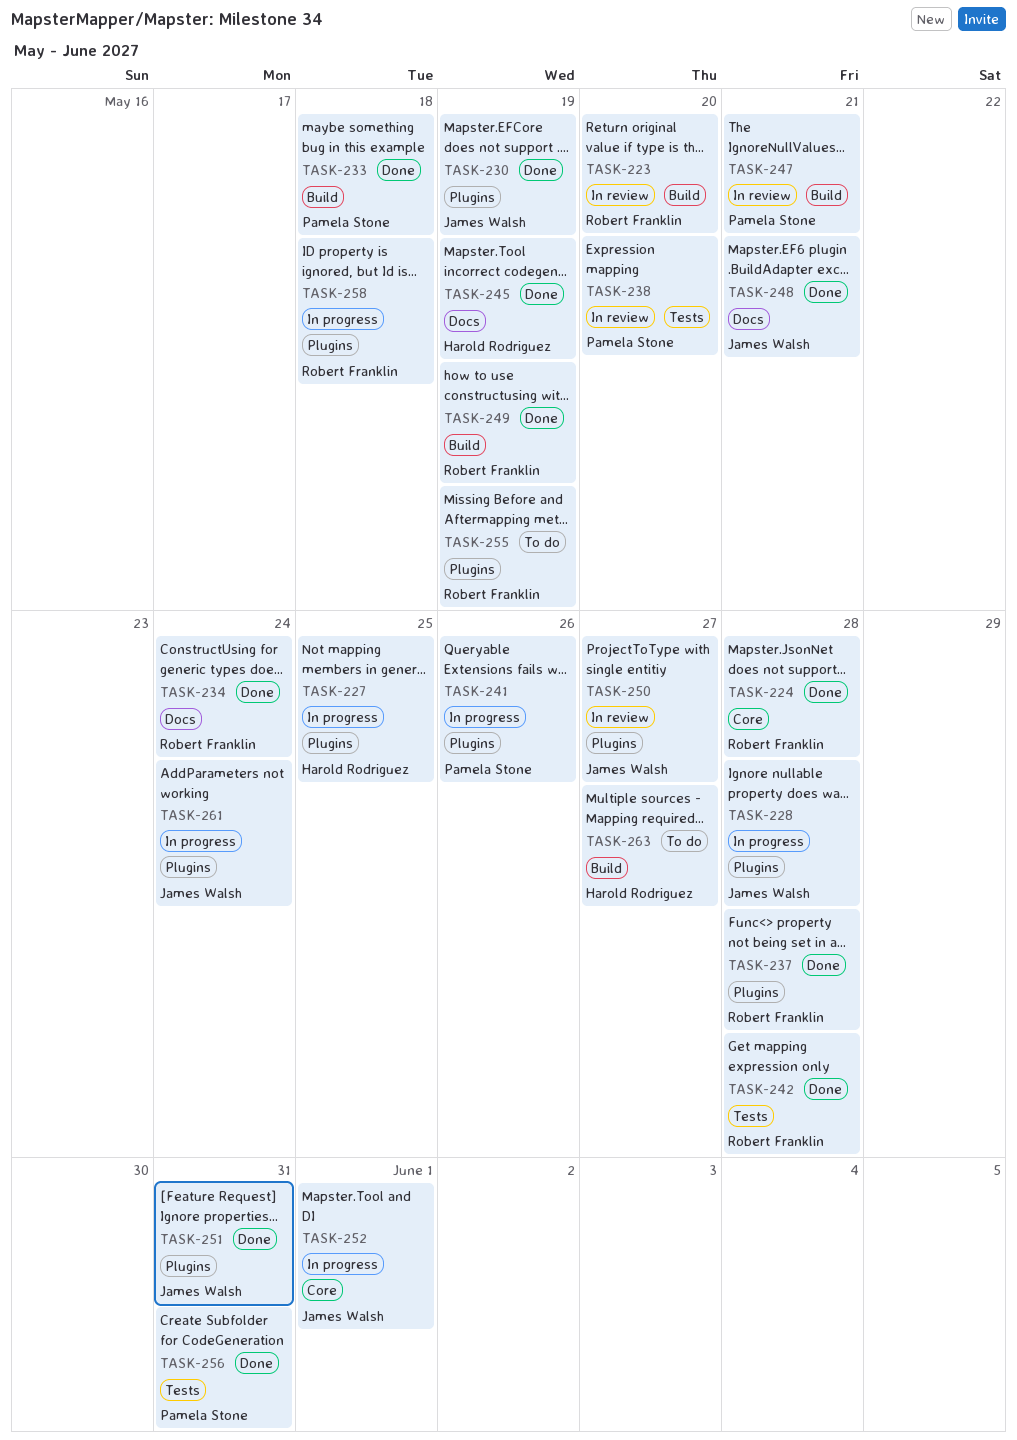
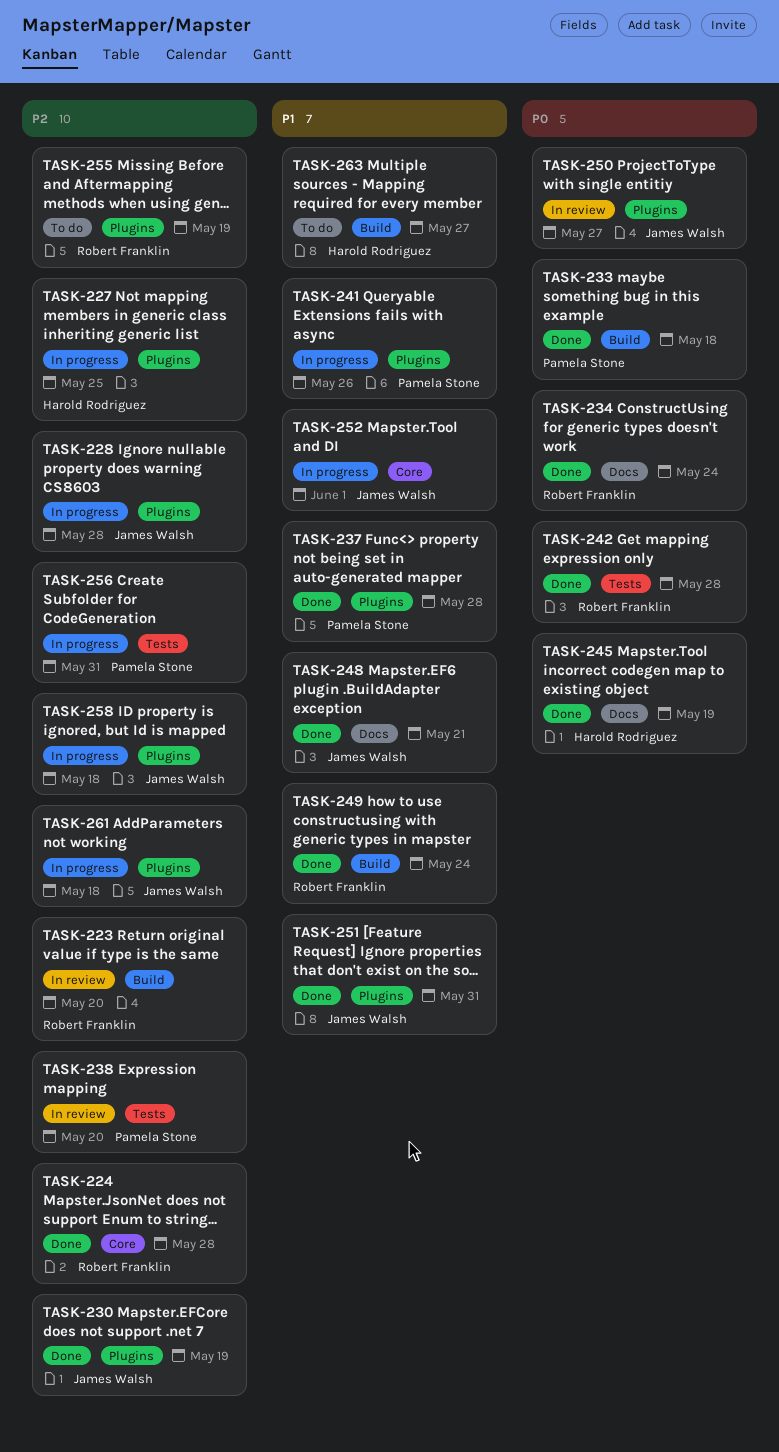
TASK-237, owner: Robert Franklin -> Pamela Stone
TASK-247: present -> none
TASK-249, due: May 19 -> May 24
TASK-256, status: Done -> In progress
TASK-258, owner: Robert Franklin -> James Walsh
TASK-261, due: May 24 -> May 18

